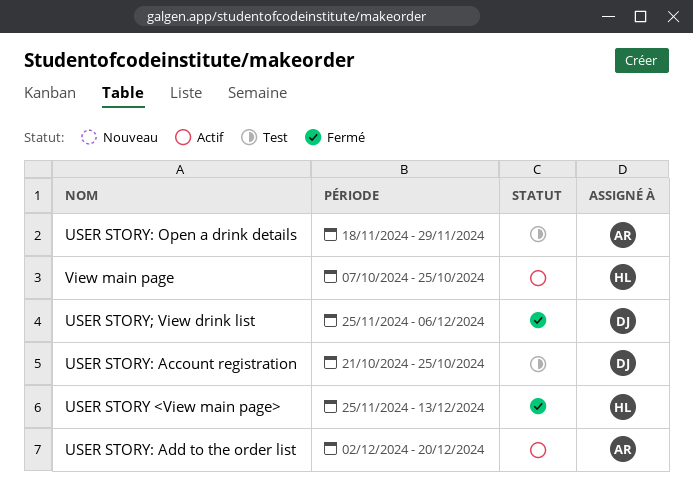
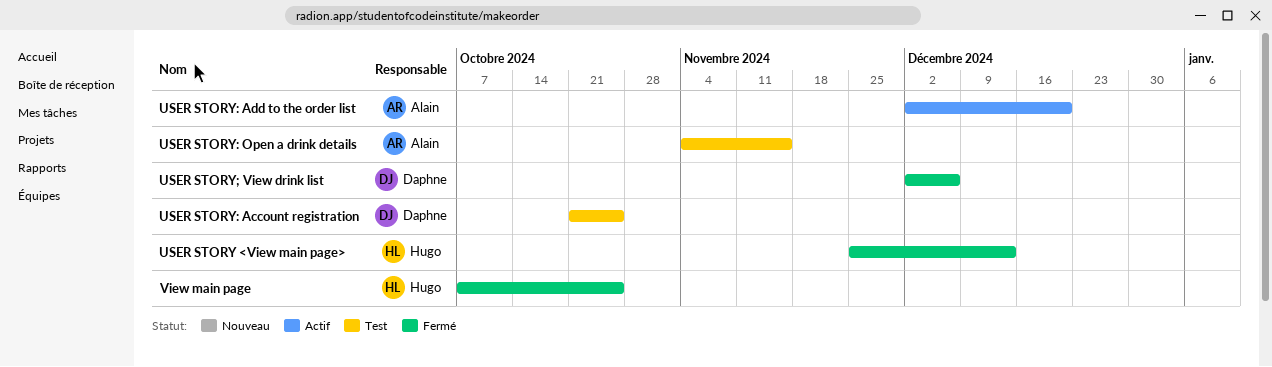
USER STORY: Open a drink details, start: Nov 18 -> Nov 4
USER STORY: Open a drink details, due: Nov 29 -> Nov 15
USER STORY; View drink list, start: Nov 25 -> Dec 2
View main page, status: Actif -> Fermé

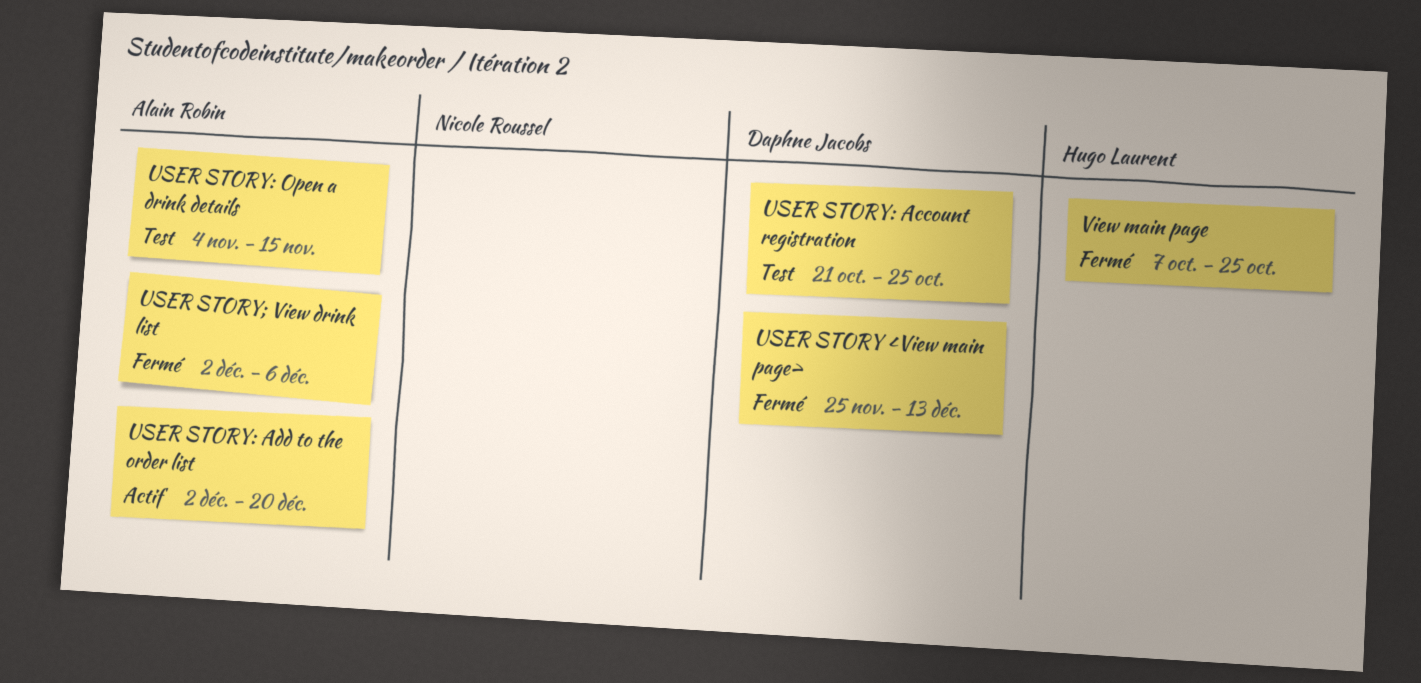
USER STORY <View main page>, owner: Hugo Laurent -> Daphne Jacobs
USER STORY; View drink list, owner: Daphne Jacobs -> Alain Robin

